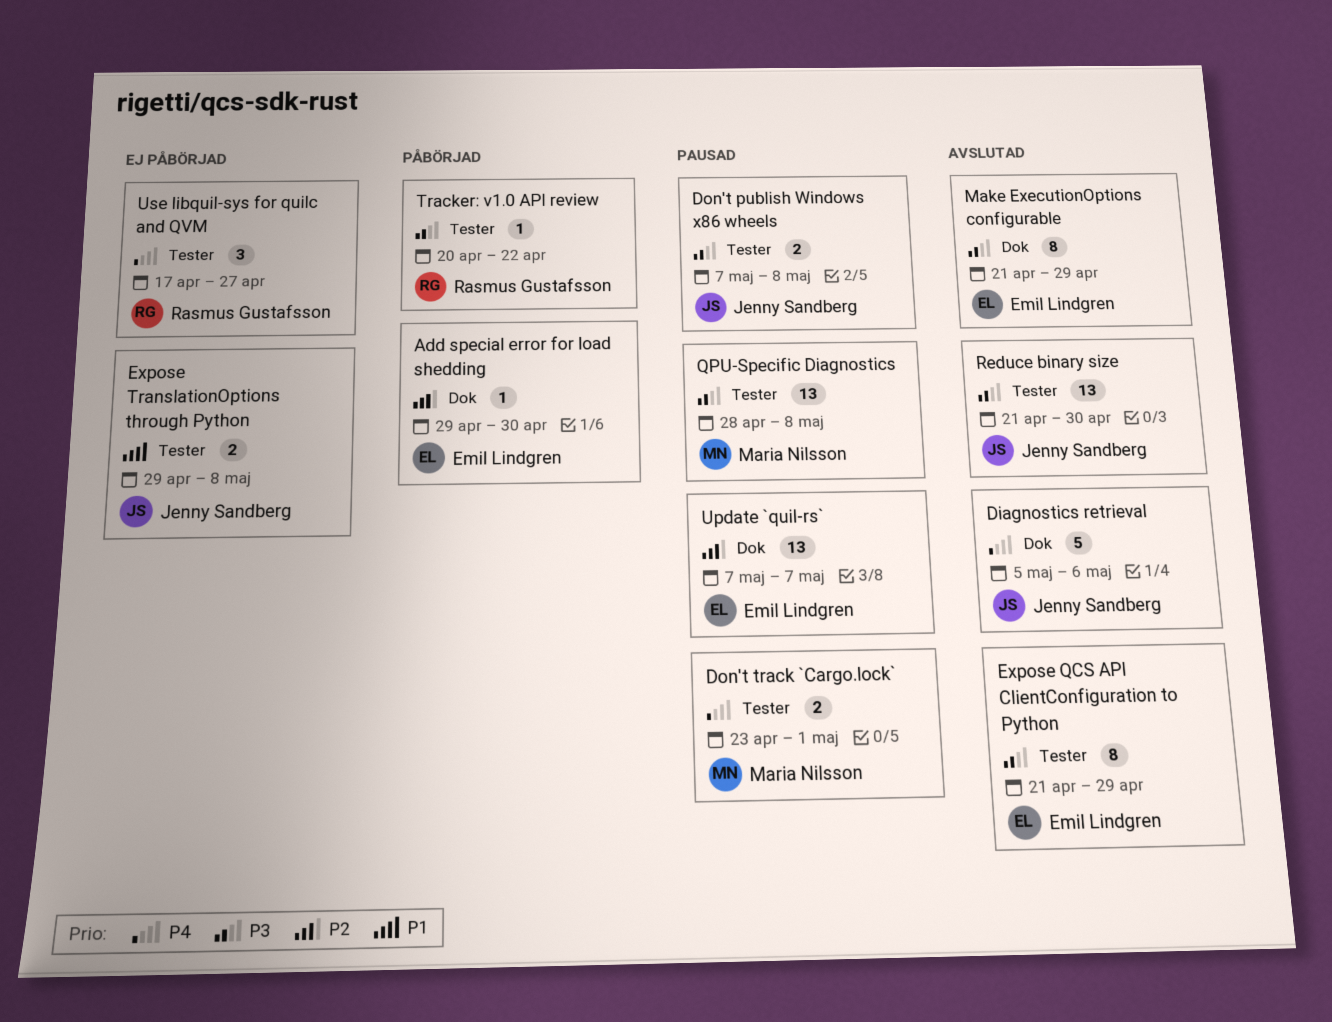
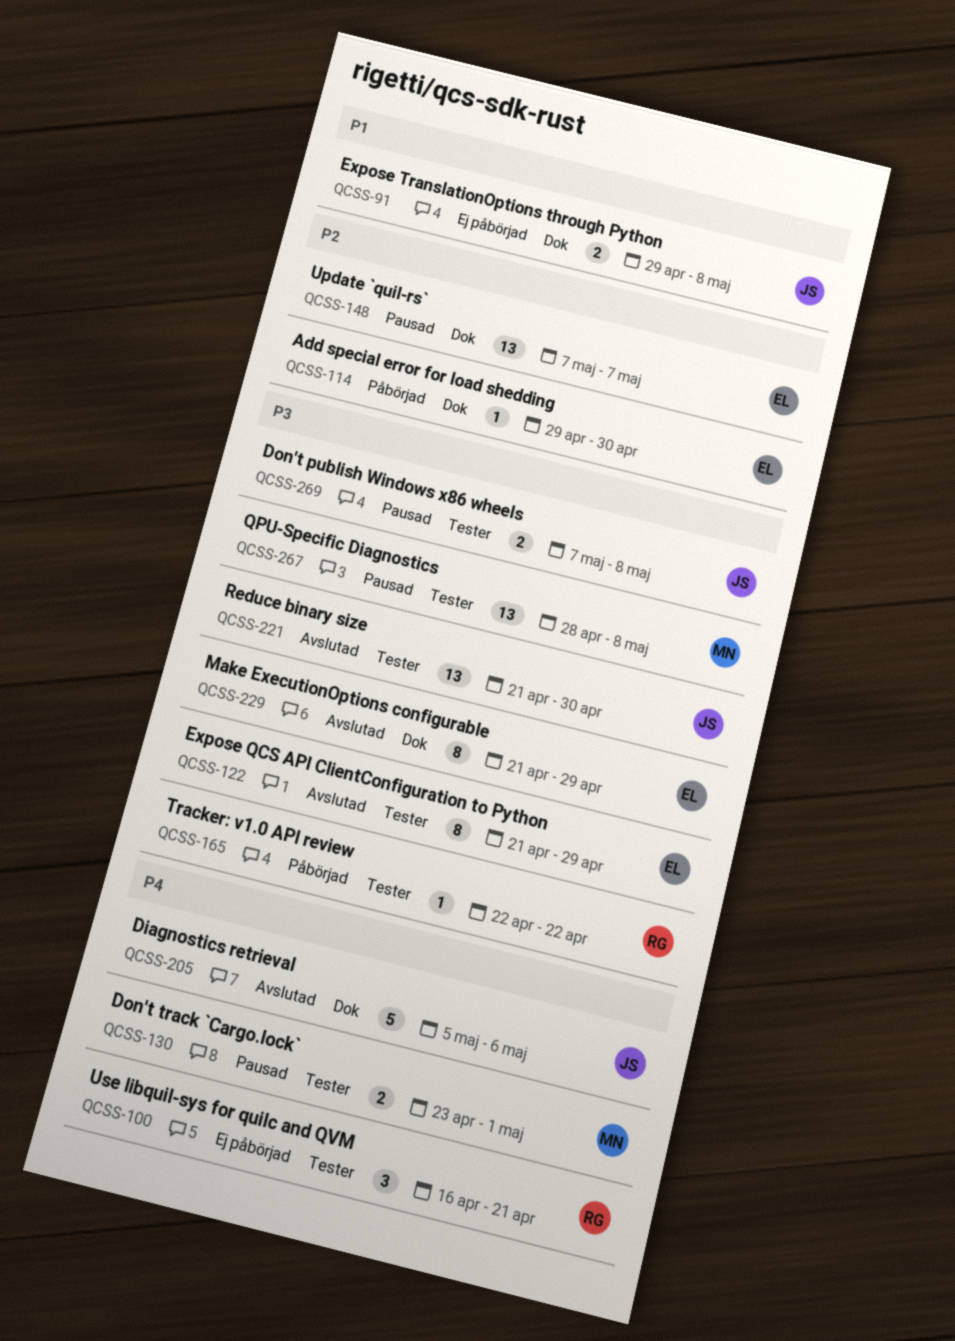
Expose TranslationOptions through Python, label: Tester -> Dok
Tracker: v1.0 API review, start: Apr 20 -> Apr 22
Use libquil-sys for quilc and QVM, start: Apr 17 -> Apr 16
Use libquil-sys for quilc and QVM, due: Apr 27 -> Apr 21

